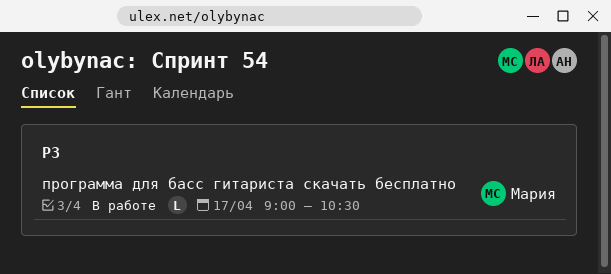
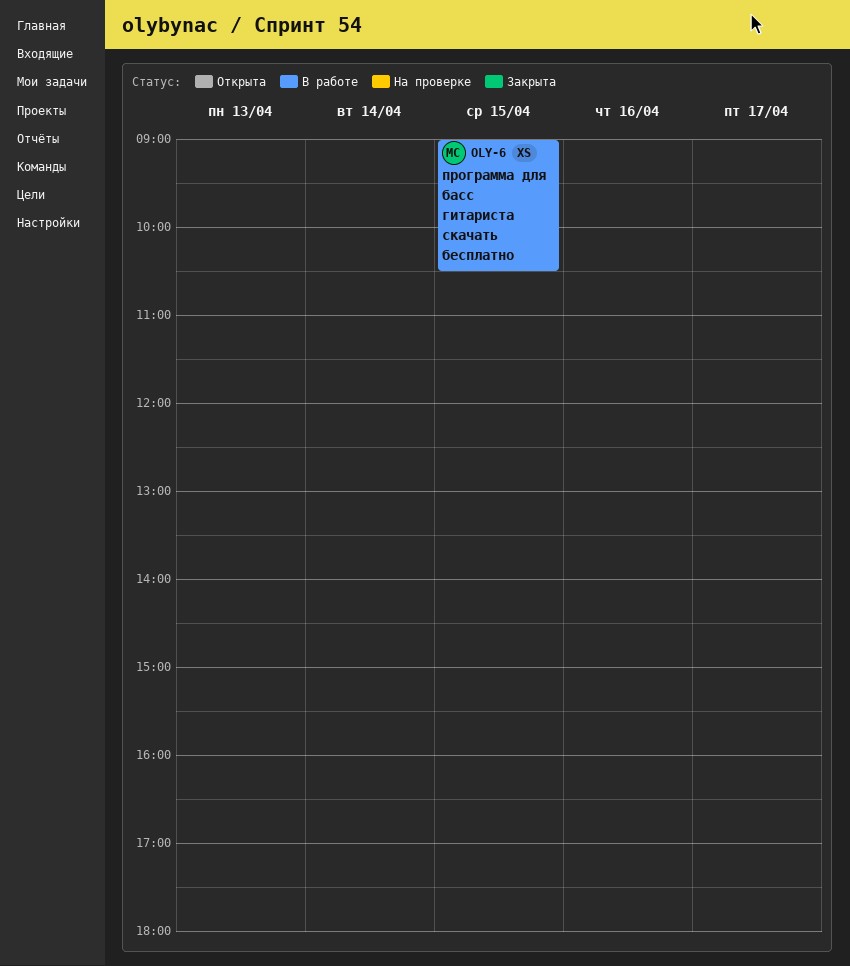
программа для басс гитариста скачать бесплатно, estimate: L -> XS
программа для басс гитариста скачать бесплатно, day: Apr 17 -> Apr 15

